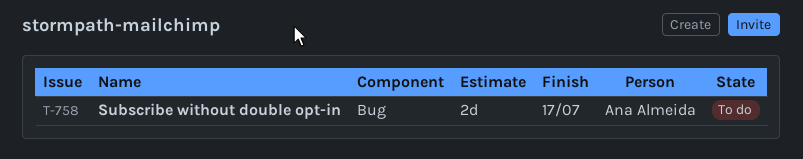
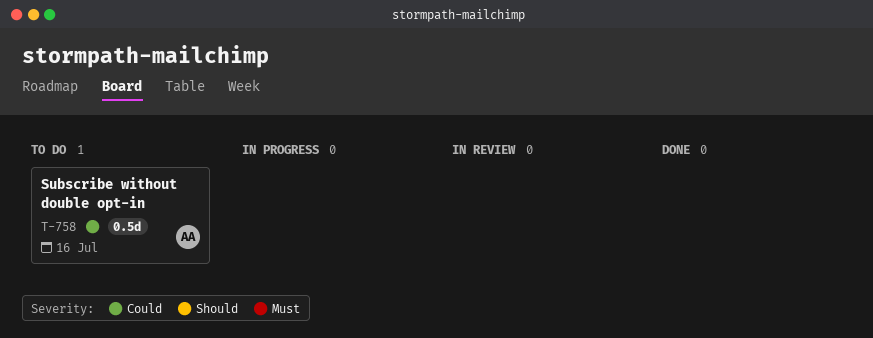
T-758, estimate: 2d -> 0.5d
T-758, due: Jul 17 -> Jul 16

